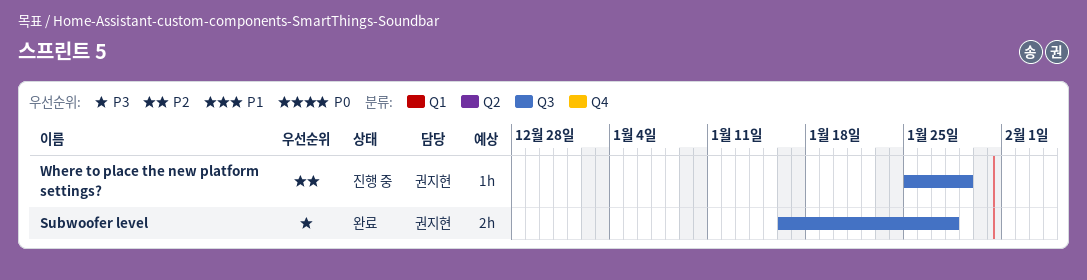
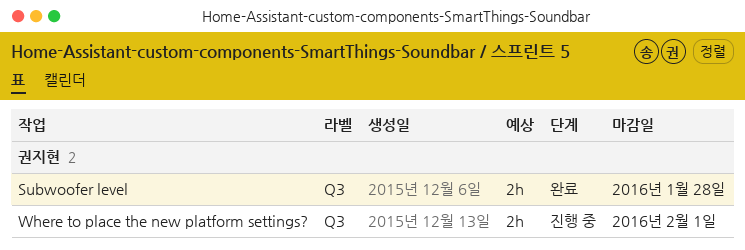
Where to place the new platform settings?, estimate: 1h -> 2h
Where to place the new platform settings?, due: Jan 29 -> Feb 1

